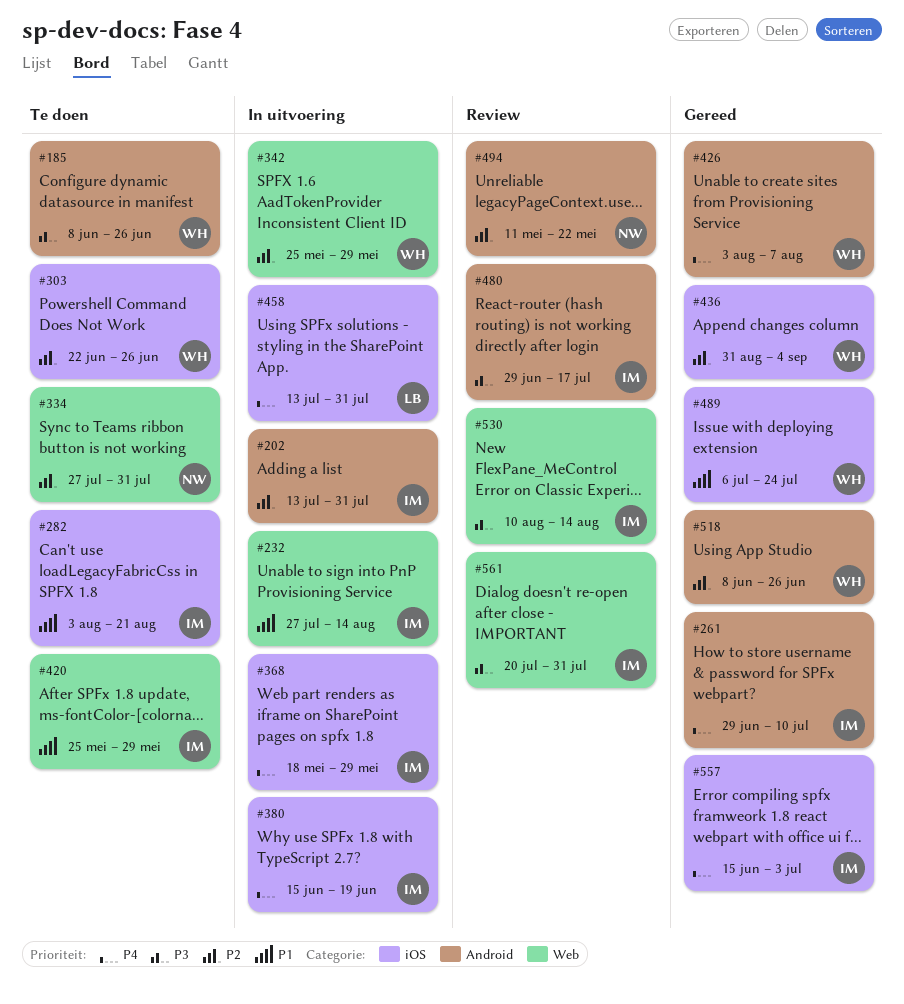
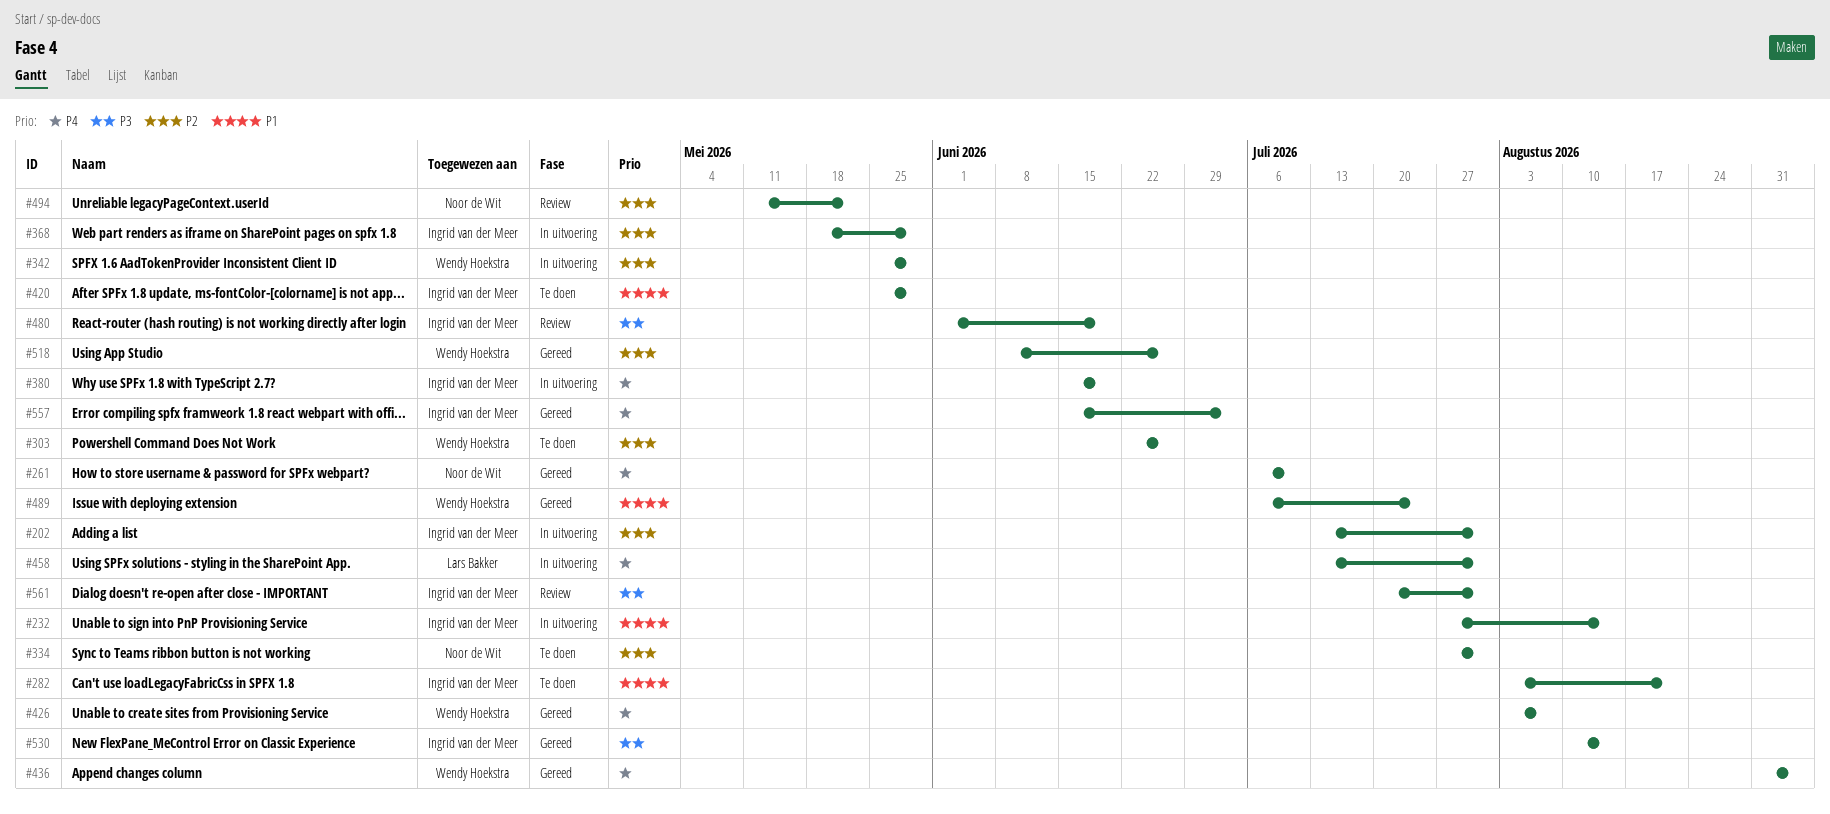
#185: present -> none
#261, owner: Ingrid van der Meer -> Noor de Wit
#261, start: Jun 29 -> Jul 6
#368, priority: P4 -> P2
#436, priority: P2 -> P4
#480, start: Jun 29 -> Jun 1
#480, due: Jul 17 -> Jun 19
#530, status: Review -> Gereed

